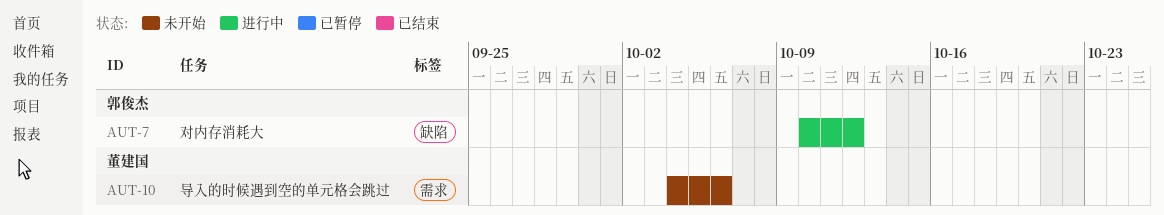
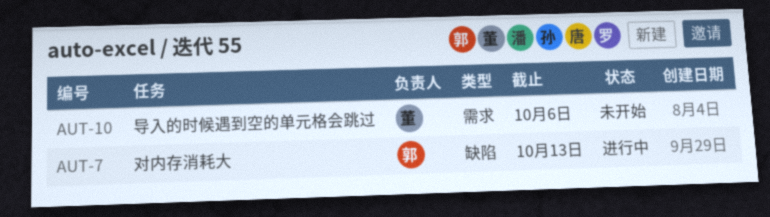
AUT-7, due: Oct 12 -> Oct 13

